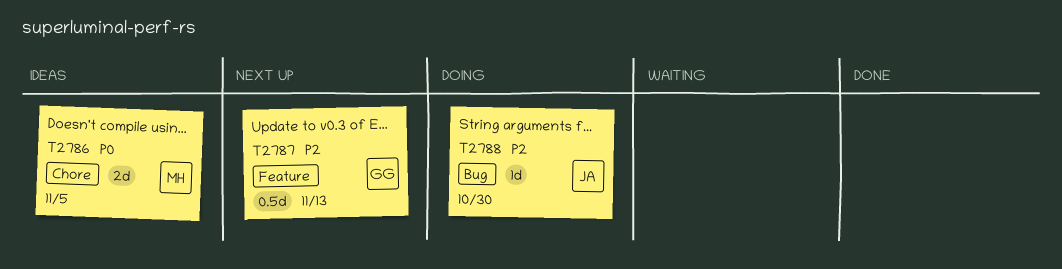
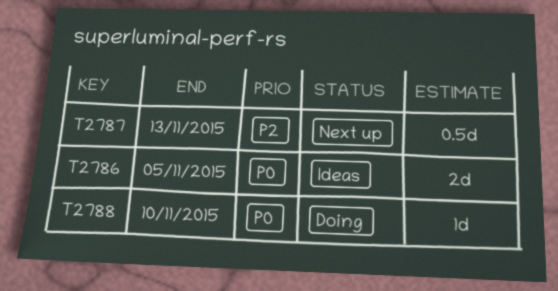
T2788, priority: P2 -> P0
T2788, due: Oct 30 -> Nov 10

